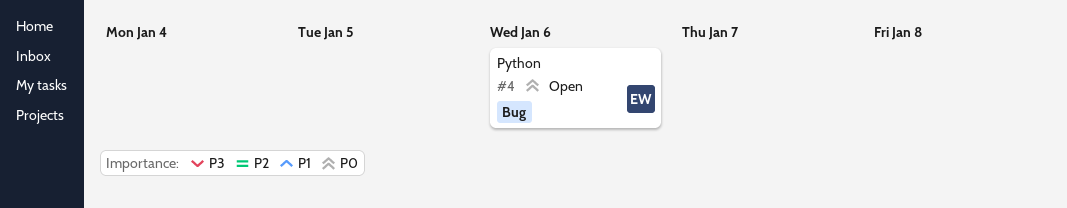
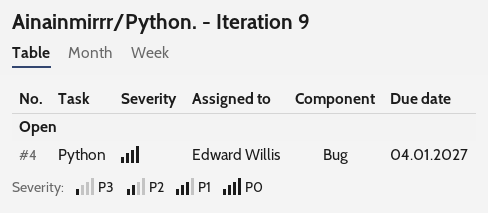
#4, due: Jan 6 -> Jan 4

